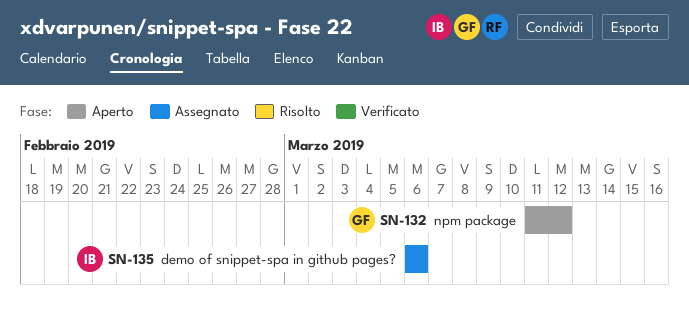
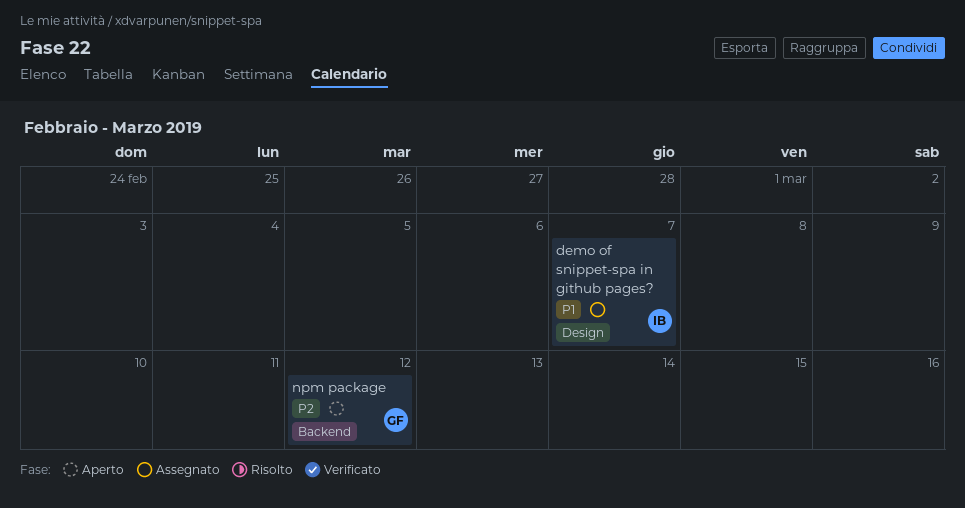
demo of snippet-spa in github pages?, due: Mar 6 -> Mar 7

